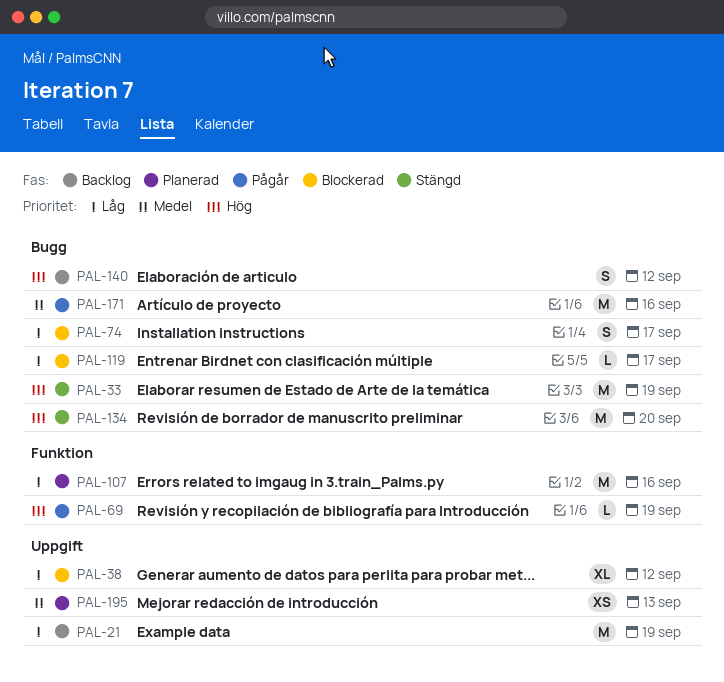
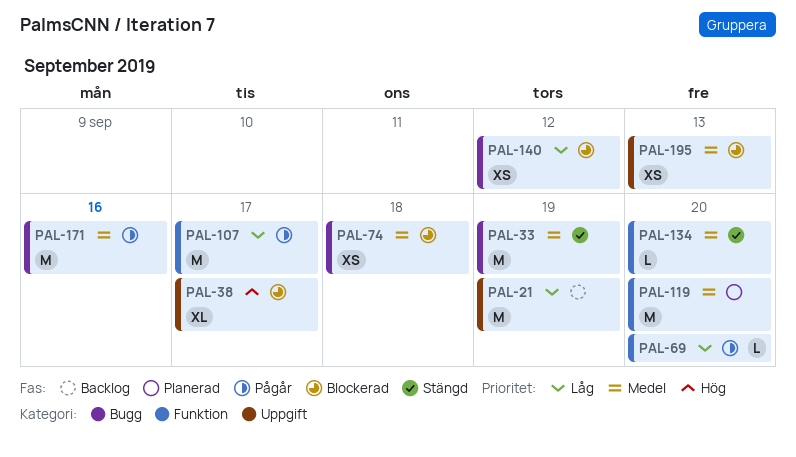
PAL-33, priority: Hög -> Medel
PAL-38, priority: Låg -> Hög
PAL-38, due: Sep 12 -> Sep 17
PAL-69, priority: Hög -> Låg
PAL-69, due: Sep 19 -> Sep 20
PAL-74, priority: Låg -> Medel
PAL-74, estimate: S -> XS
PAL-74, due: Sep 17 -> Sep 18
PAL-107, status: Planerad -> Pågår
PAL-107, due: Sep 16 -> Sep 17
PAL-119, status: Blockerad -> Planerad
PAL-119, priority: Låg -> Medel
PAL-119, label: Bugg -> Funktion
PAL-119, estimate: L -> M
PAL-119, due: Sep 17 -> Sep 20
PAL-134, priority: Hög -> Medel
PAL-134, label: Bugg -> Funktion
PAL-134, estimate: M -> L
PAL-140, status: Backlog -> Blockerad
PAL-140, priority: Hög -> Låg
PAL-140, estimate: S -> XS
PAL-195, status: Planerad -> Blockerad

